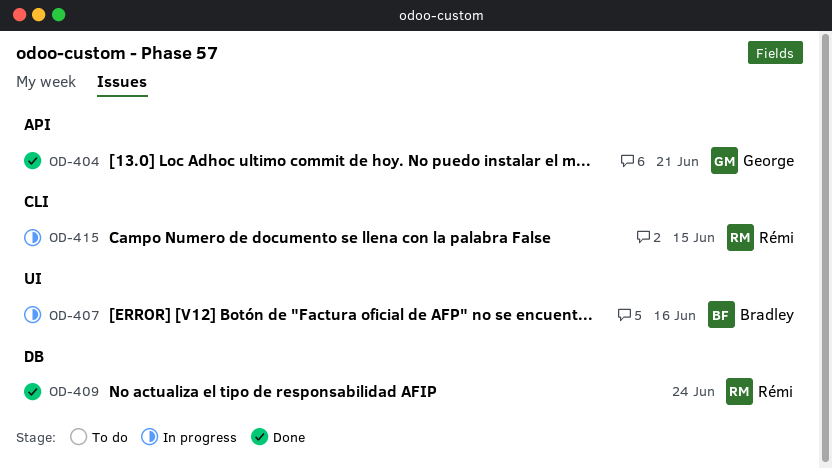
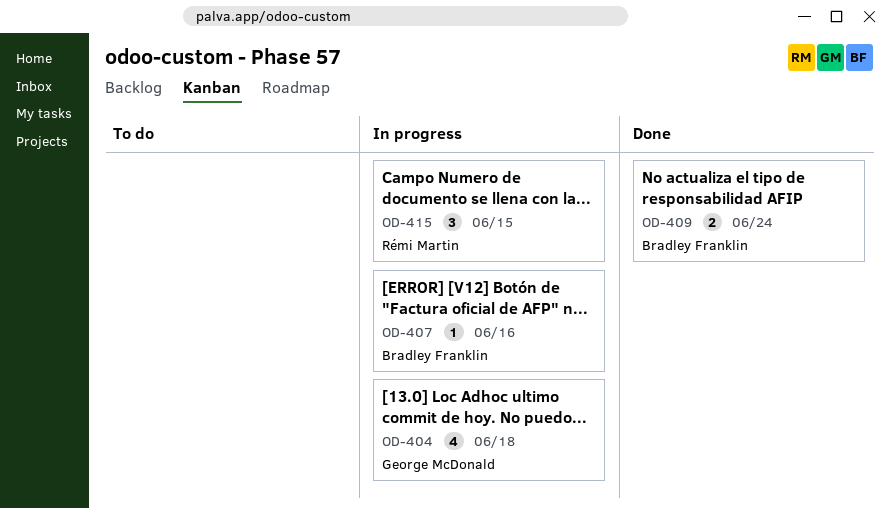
OD-404, status: Done -> In progress
OD-404, due: Jun 21 -> Jun 18
OD-409, owner: Rémi Martin -> Bradley Franklin

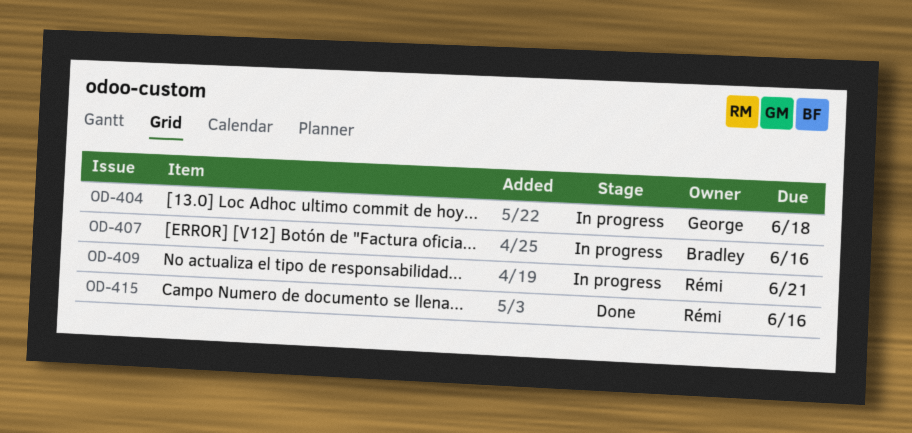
OD-409, status: Done -> In progress
OD-409, owner: Bradley Franklin -> Rémi Martin
OD-409, due: Jun 24 -> Jun 21
OD-415, status: In progress -> Done
OD-415, due: Jun 15 -> Jun 16

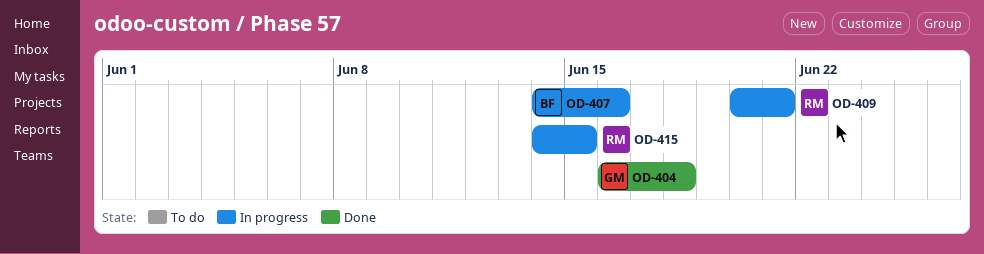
OD-404, status: In progress -> Done
OD-415, status: Done -> In progress
OD-415, due: Jun 16 -> Jun 15

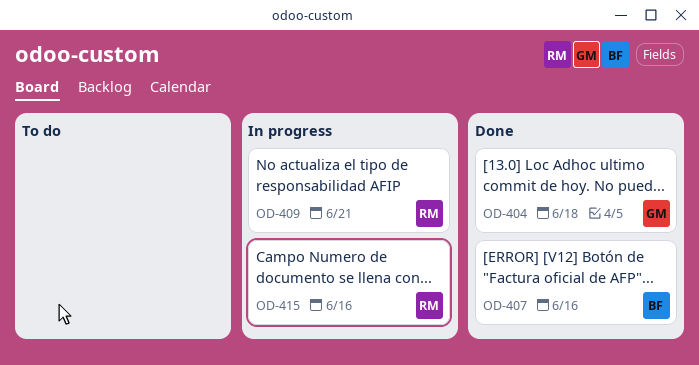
OD-407, status: In progress -> Done
OD-415, due: Jun 15 -> Jun 16

